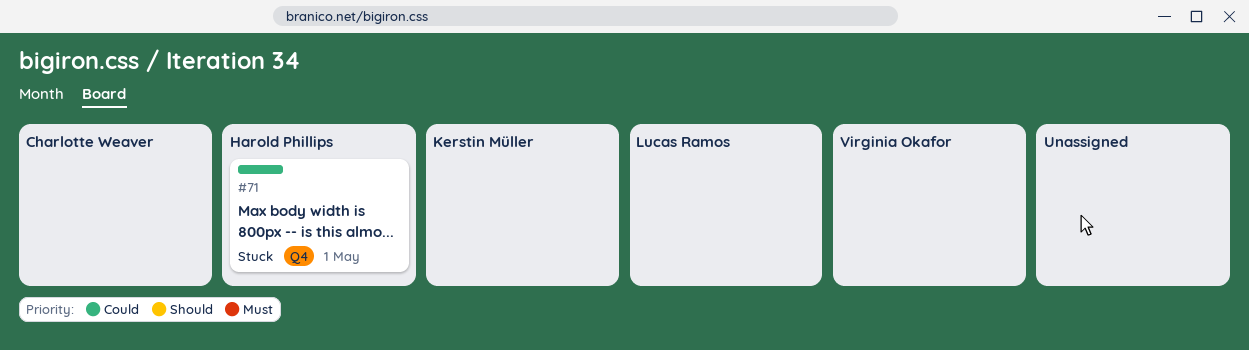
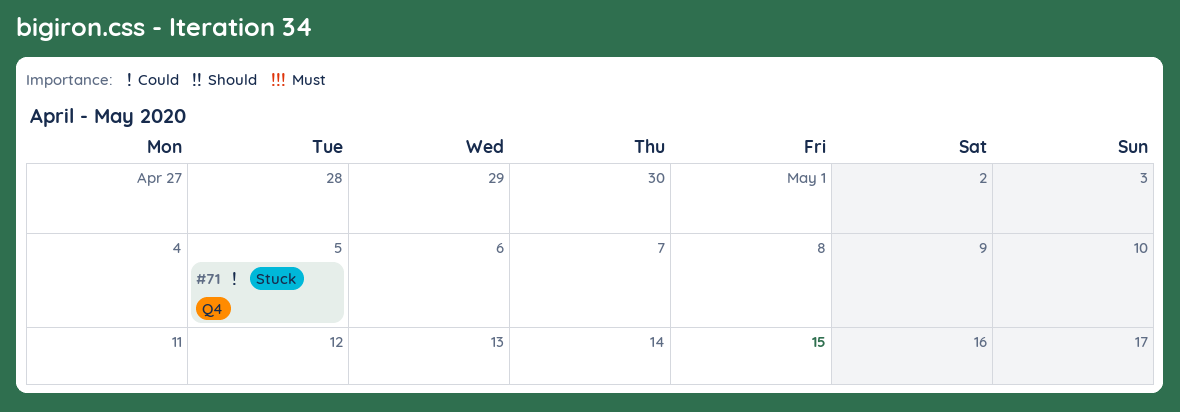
#71, due: May 1 -> May 5

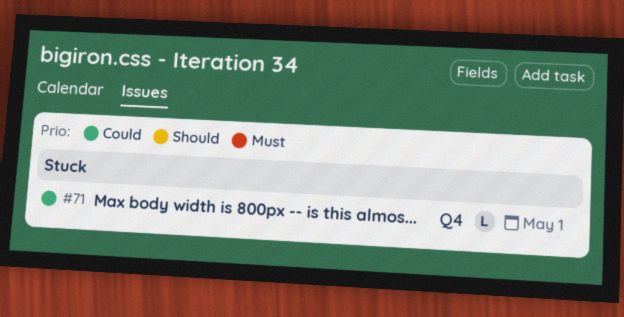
#71, due: May 5 -> May 1

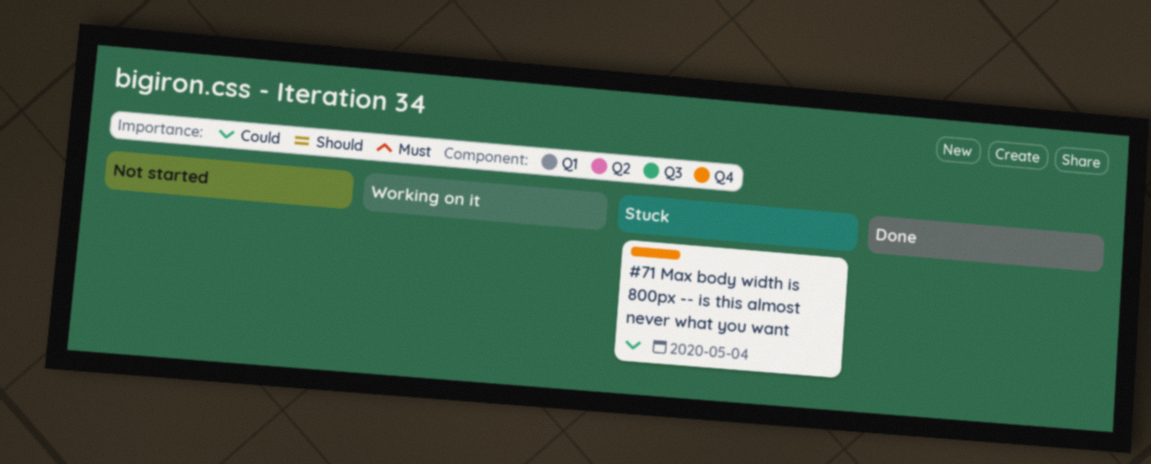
#71, due: May 1 -> May 4

